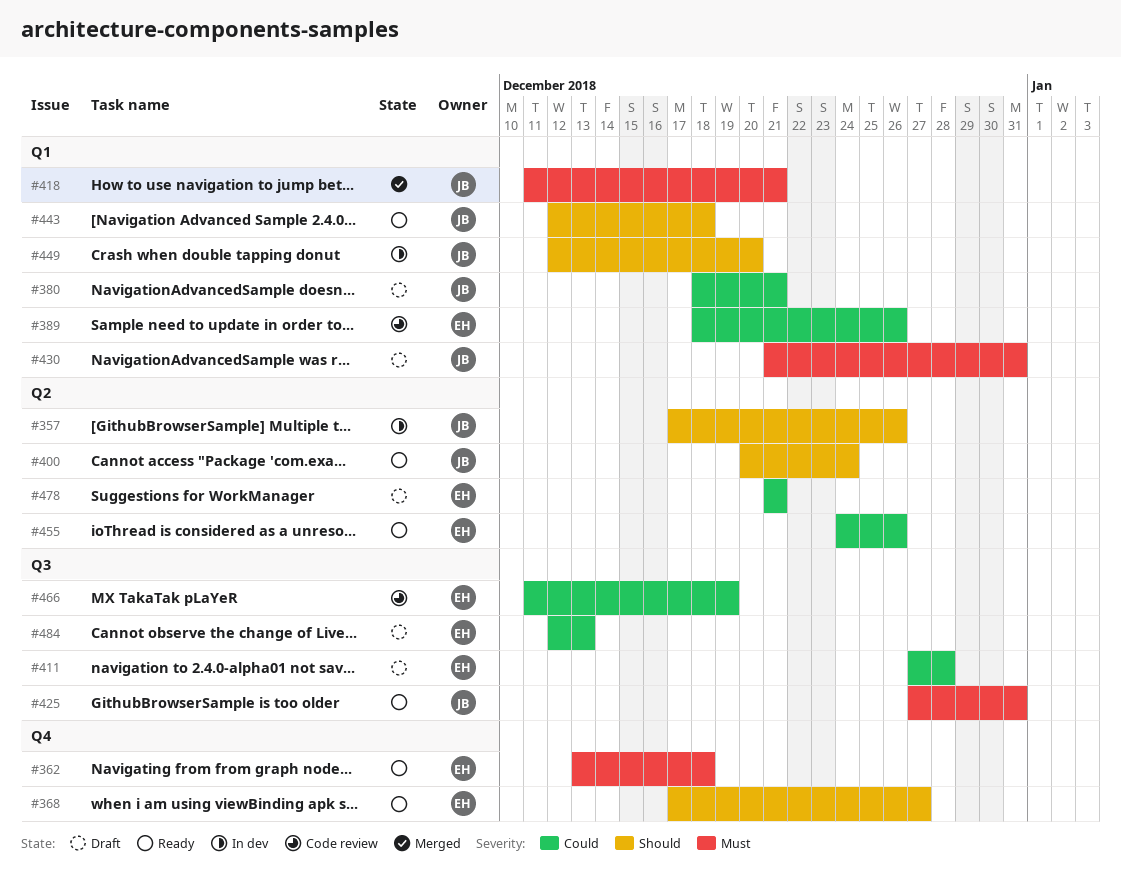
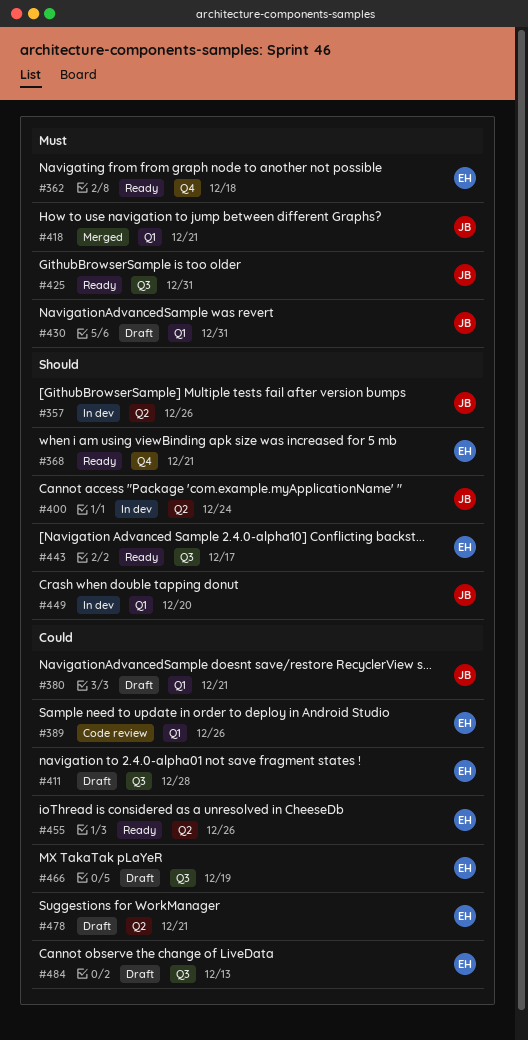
#368, due: Dec 27 -> Dec 21
#400, status: Ready -> In dev
#443, owner: JB -> EH
#443, label: Q1 -> Q3
#443, due: Dec 18 -> Dec 17
#466, status: Code review -> Draft

